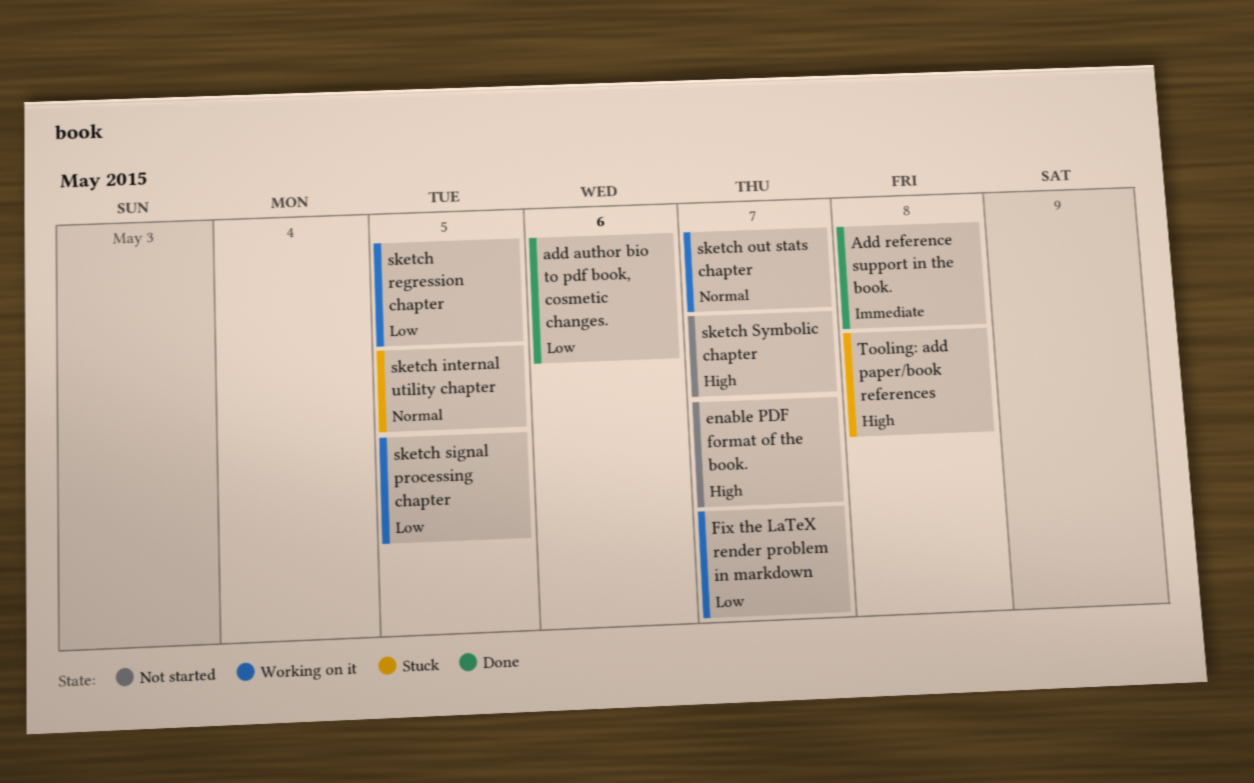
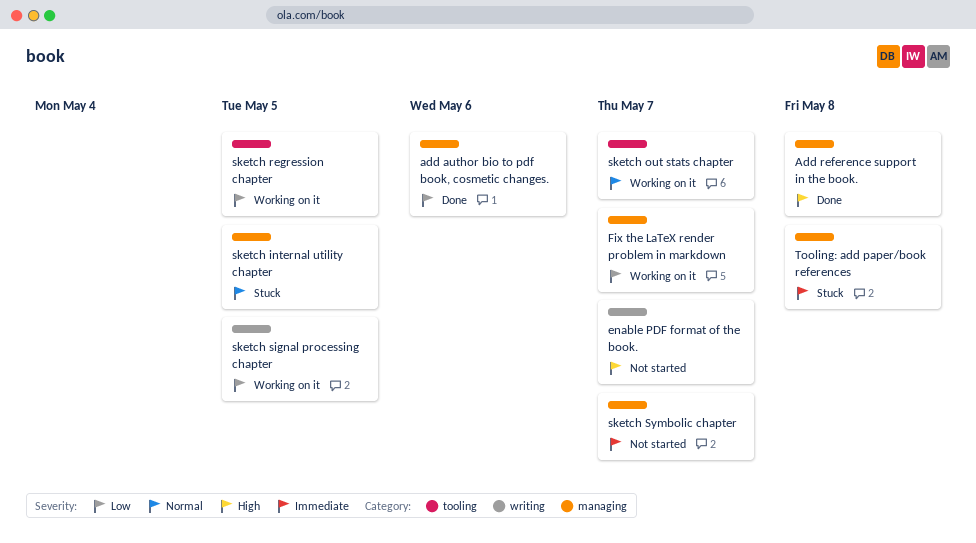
Add reference support in the book., priority: Immediate -> High
sketch Symbolic chapter, priority: High -> Immediate
Tooling: add paper/book references, priority: High -> Immediate

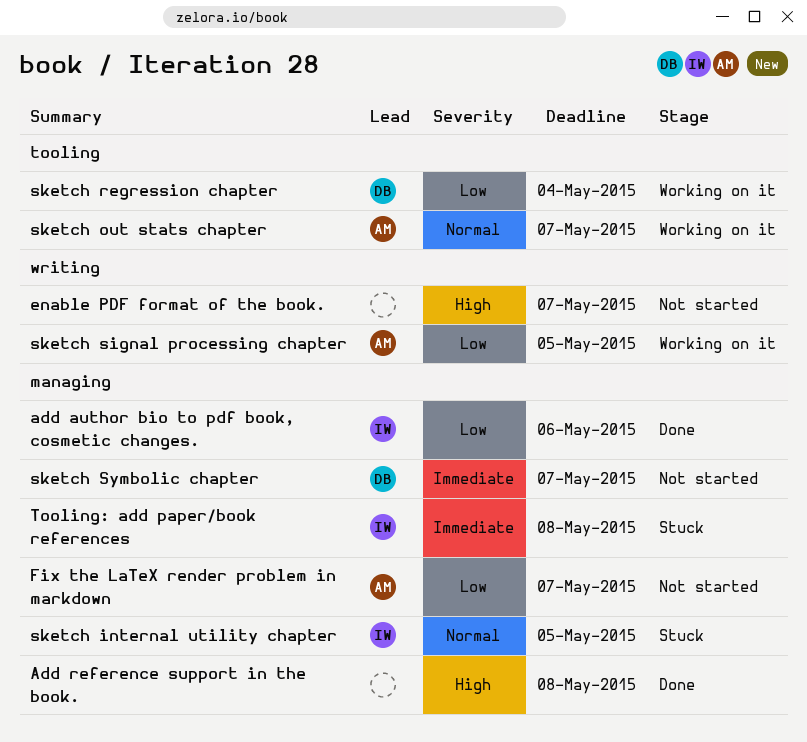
Fix the LaTeX render problem in markdown, status: Working on it -> Not started
sketch regression chapter, due: May 5 -> May 4

